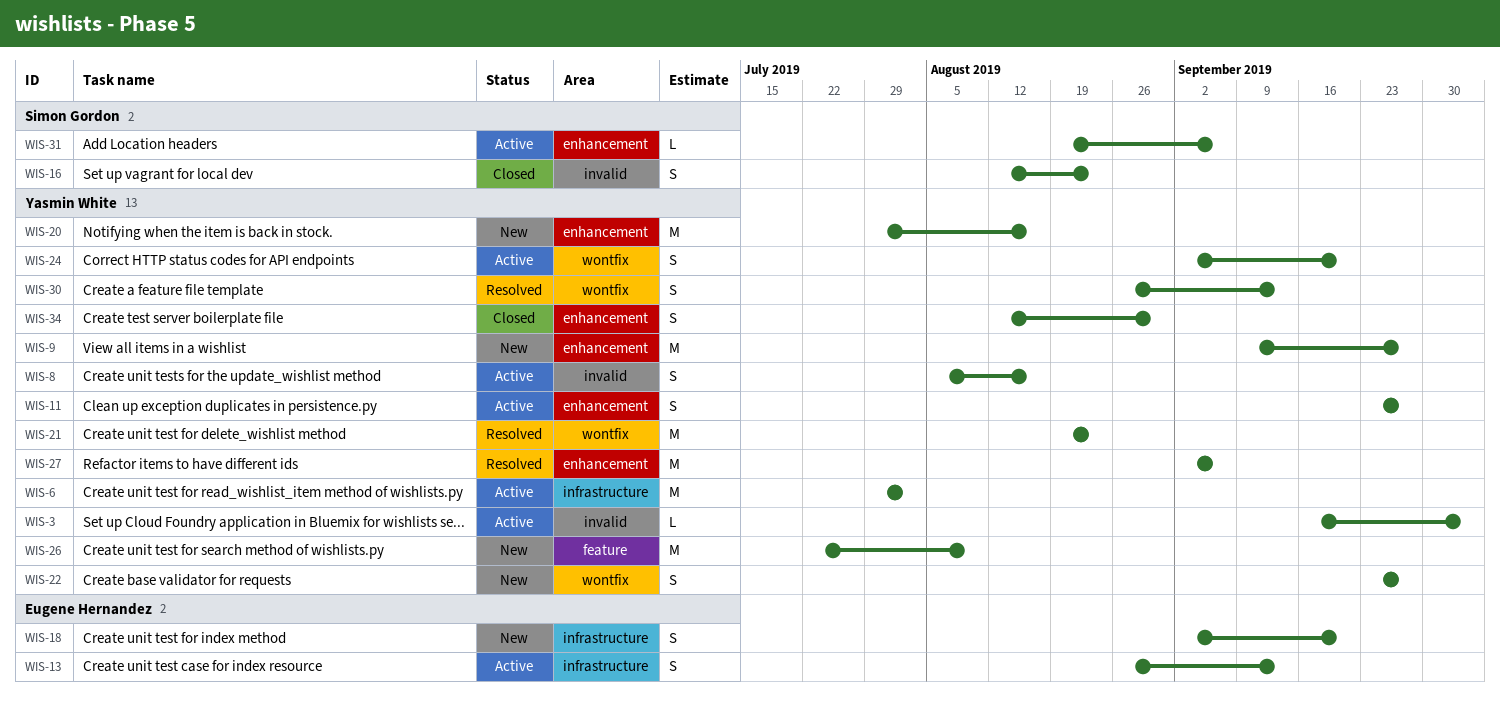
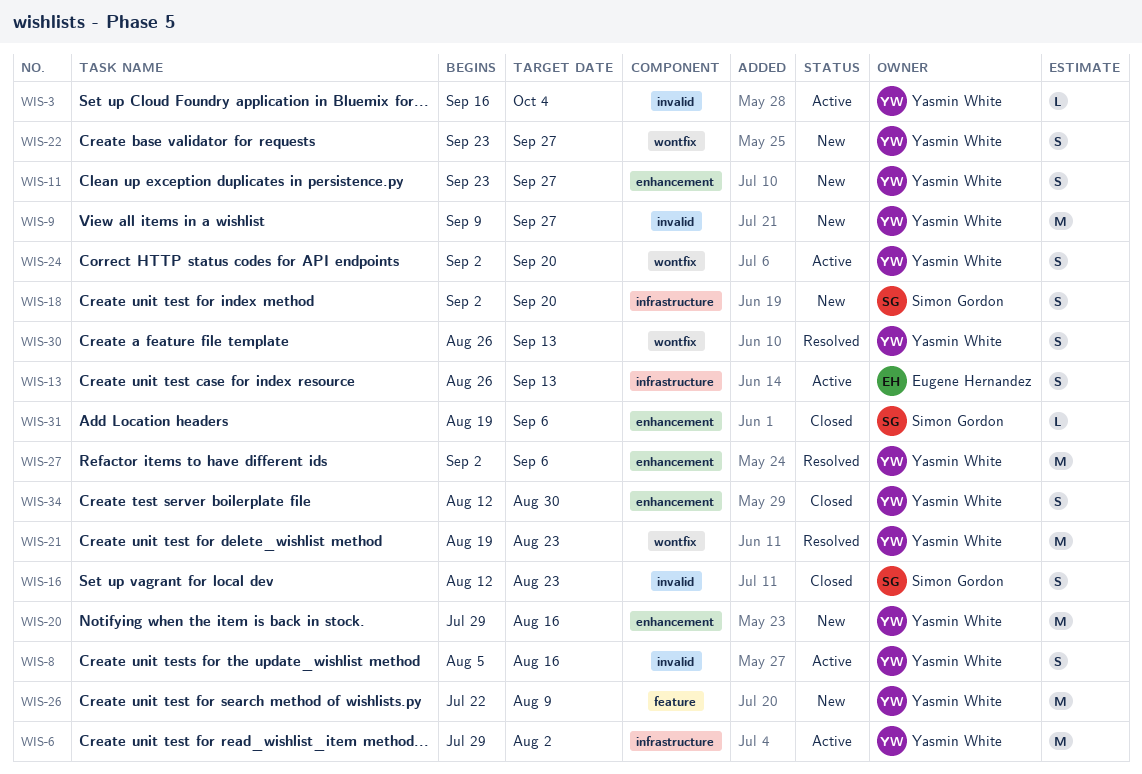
WIS-9, label: enhancement -> invalid
WIS-11, status: Active -> New
WIS-18, owner: Eugene Hernandez -> Simon Gordon
WIS-31, status: Active -> Closed

